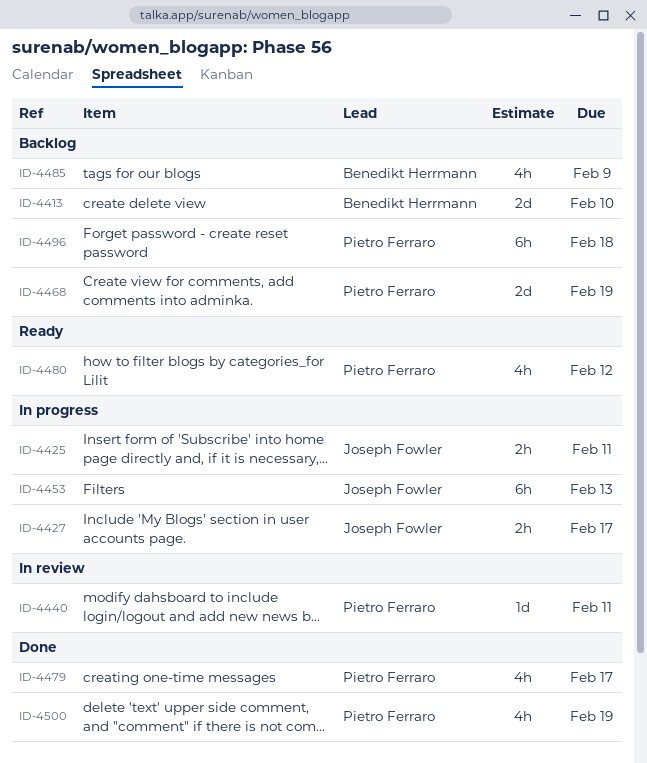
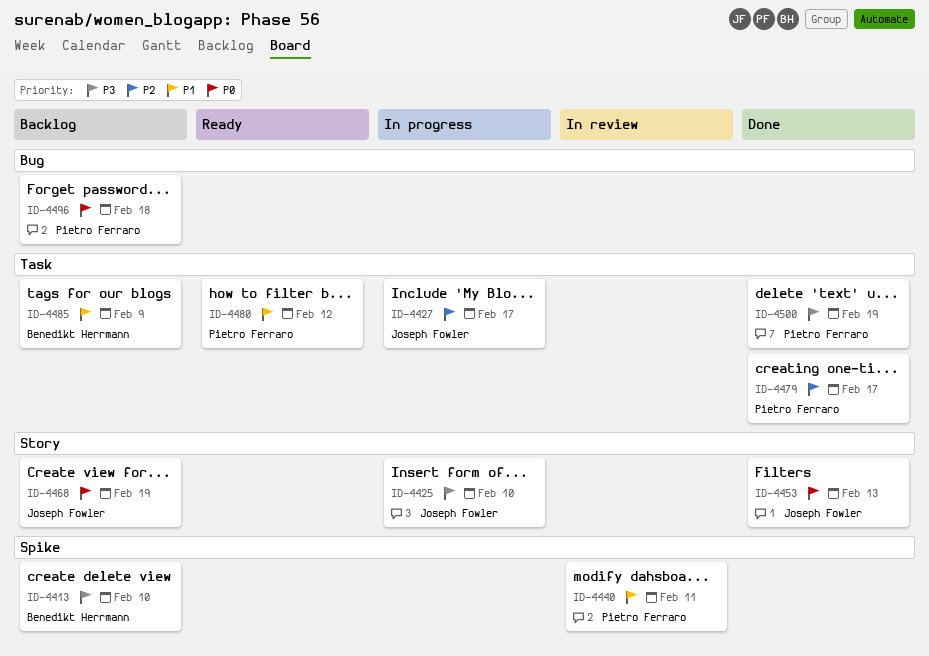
ID-4425, due: Feb 11 -> Feb 10
ID-4453, status: In progress -> Done
ID-4468, owner: Pietro Ferraro -> Joseph Fowler

